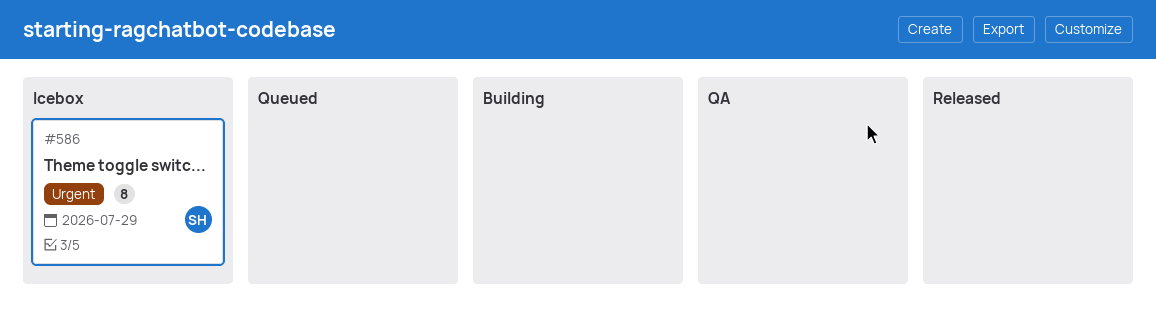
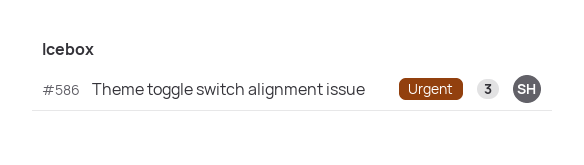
#586, estimate: 8 -> 3

